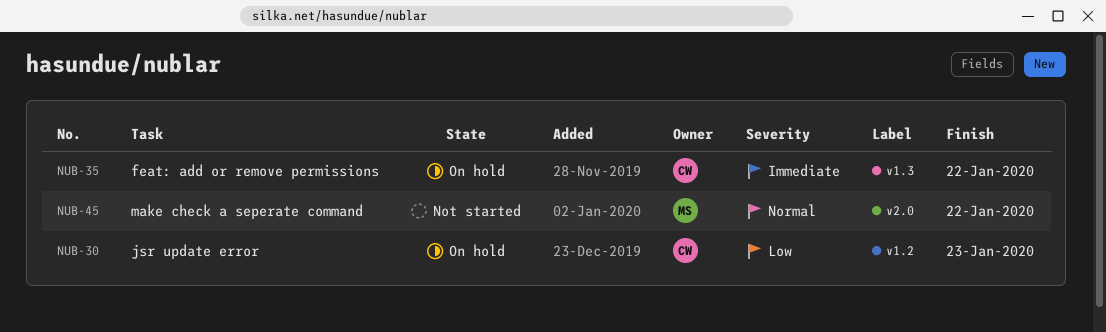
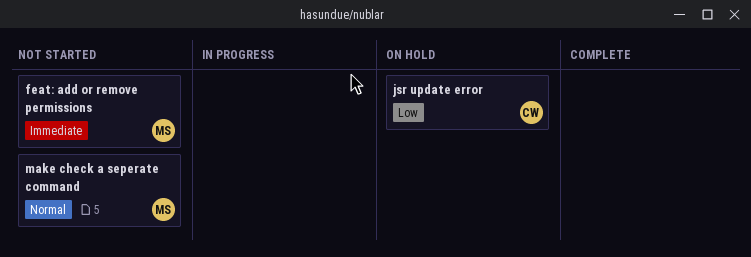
feat: add or remove permissions, status: On hold -> Not started
feat: add or remove permissions, owner: CW -> MS

